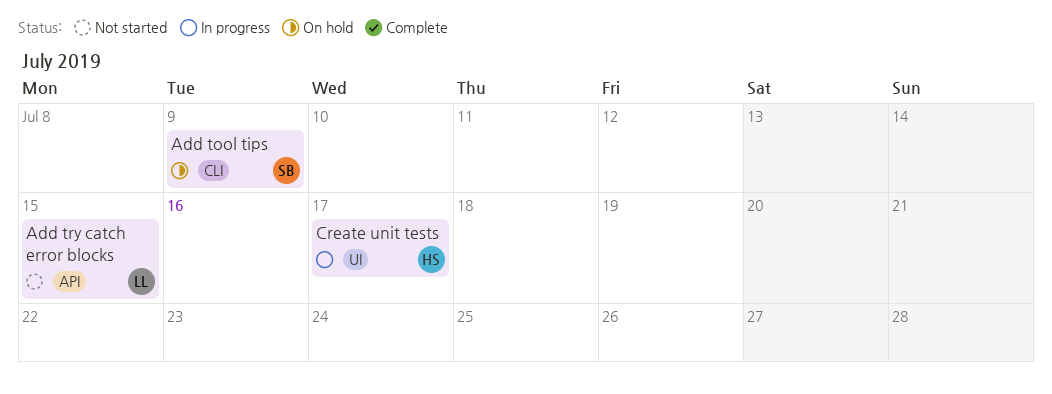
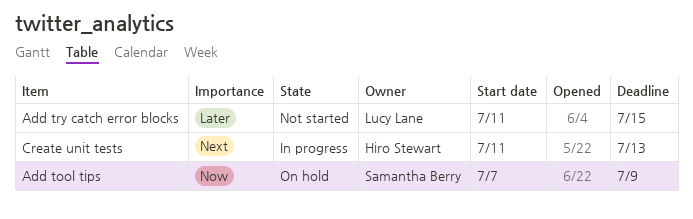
Create unit tests, due: Jul 17 -> Jul 13

